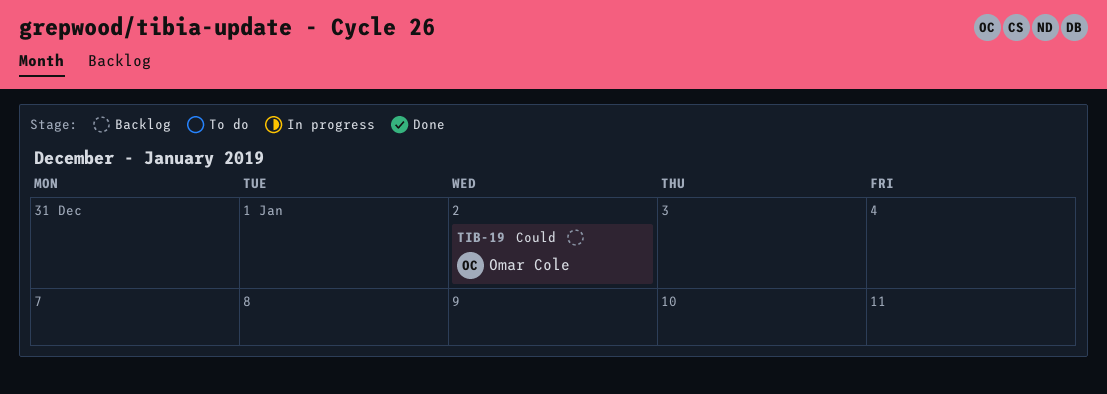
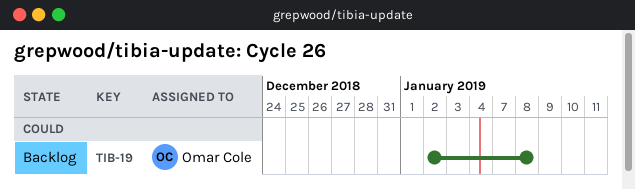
TIB-19, due: Jan 2 -> Jan 8

